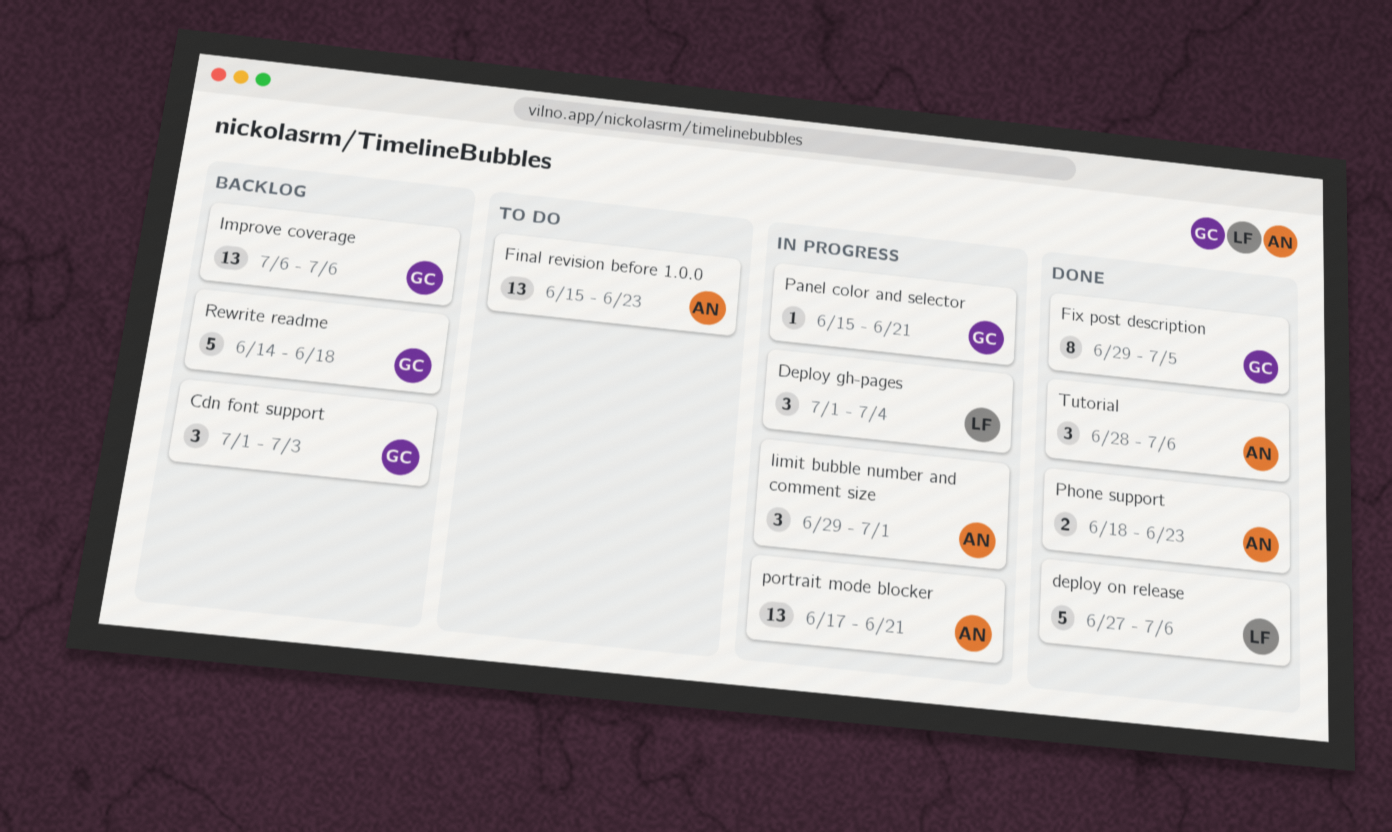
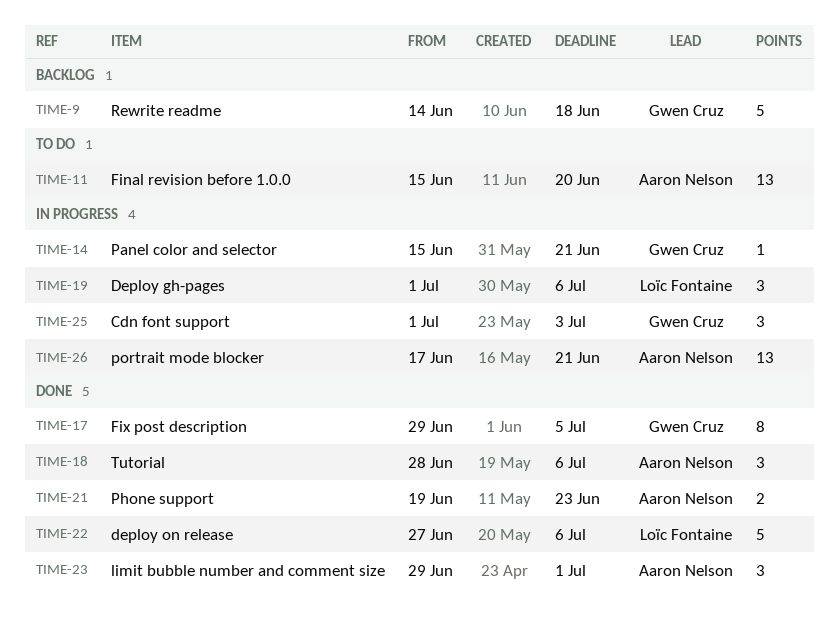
Cdn font support, status: Backlog -> In progress
Deploy gh-pages, due: Jul 4 -> Jul 6
Final revision before 1.0.0, due: Jun 23 -> Jun 20
Improve coverage: present -> none
limit bubble number and comment size, status: In progress -> Done
Phone support, start: Jun 18 -> Jun 19

